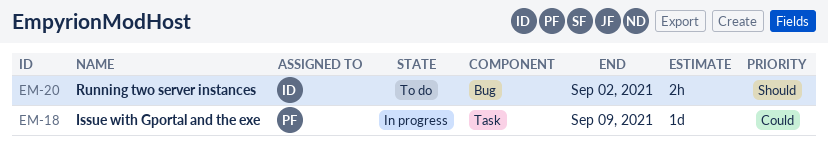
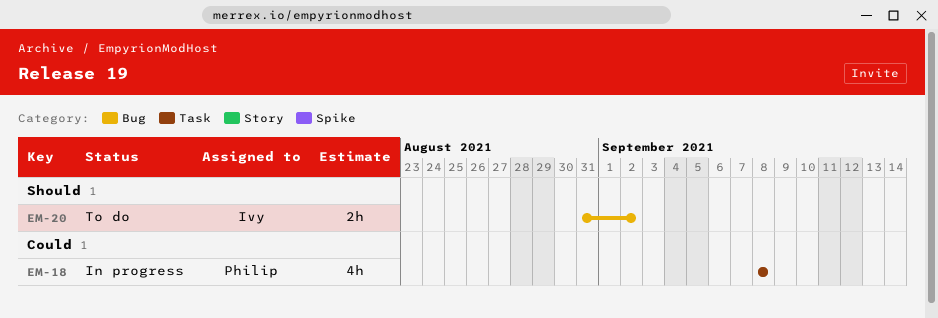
EM-18, estimate: 1d -> 4h
EM-18, due: Sep 9 -> Sep 8

